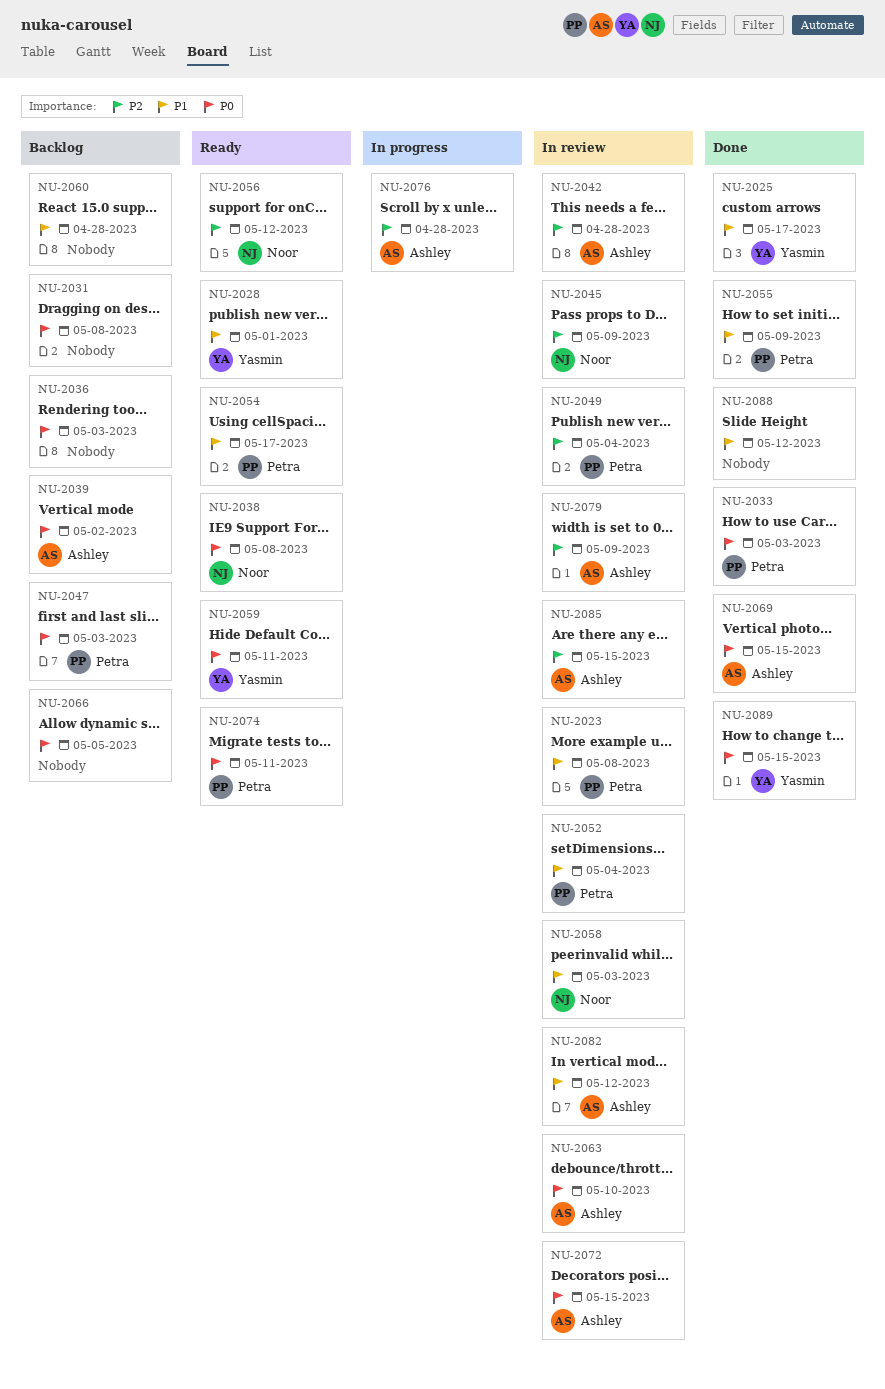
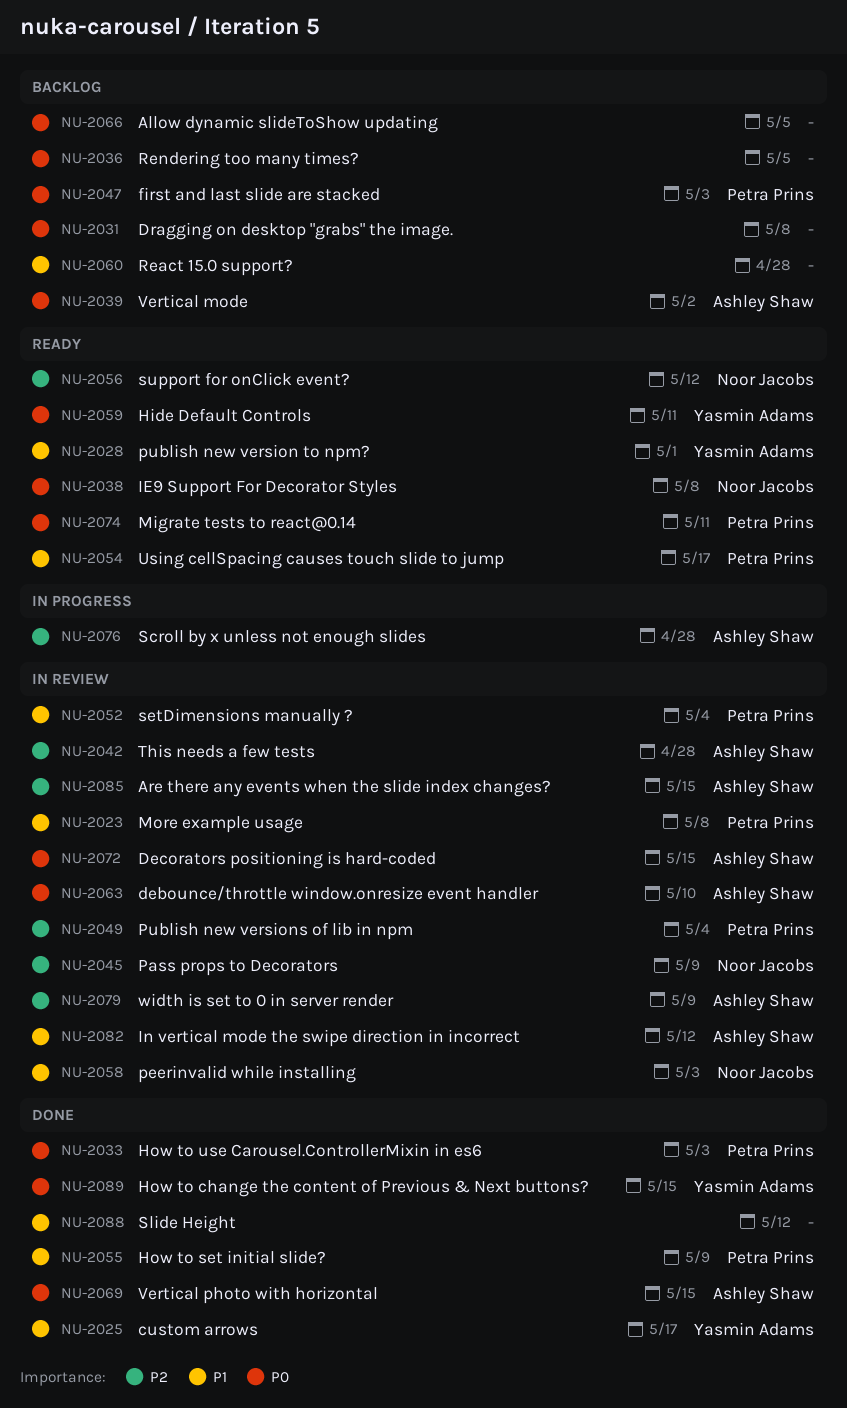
NU-2036, due: May 3 -> May 5

